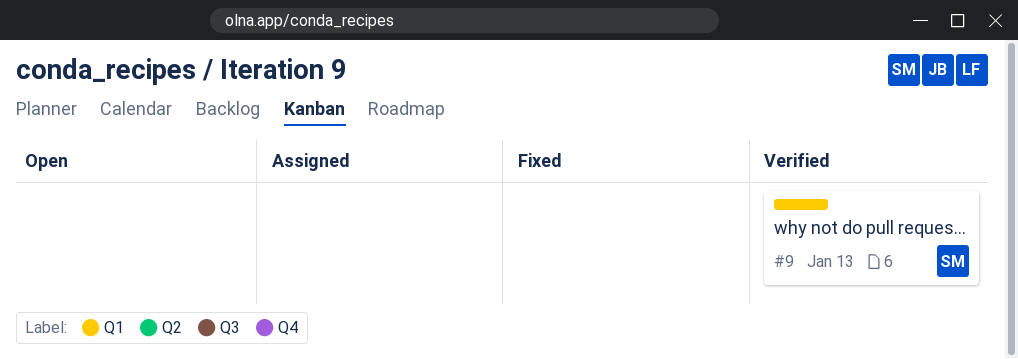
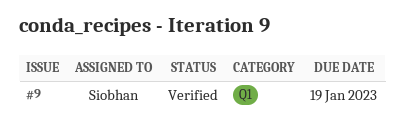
#9, due: Jan 13 -> Jan 19

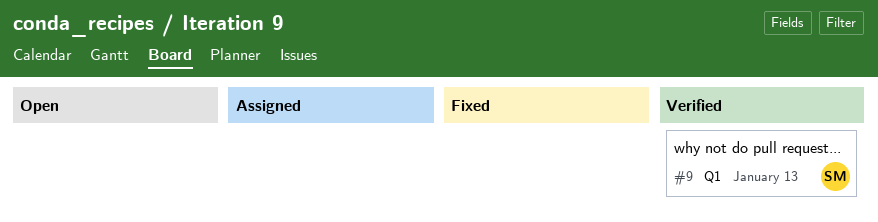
#9, due: Jan 19 -> Jan 13

